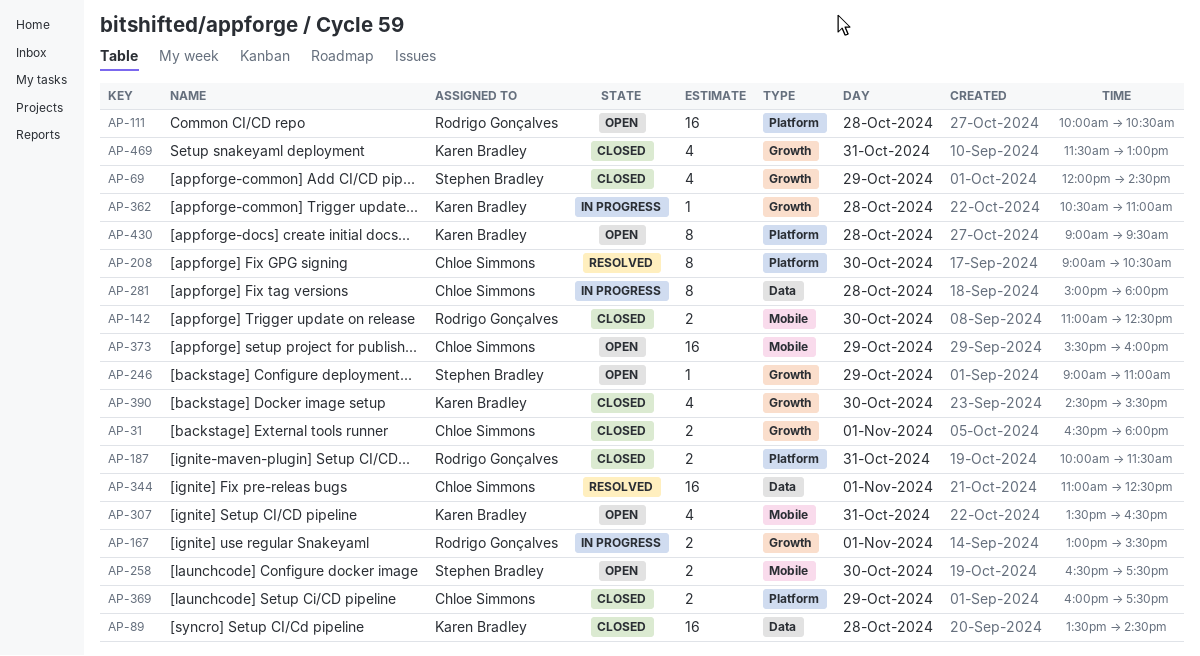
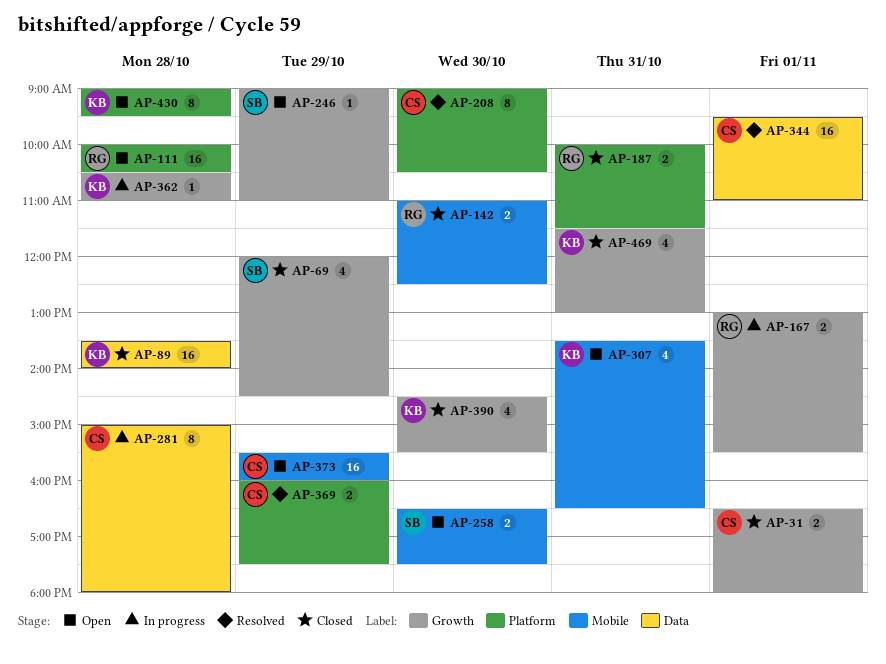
AP-89, ends: 14:30 -> 14:00
AP-344, begins: 11:00 -> 09:30
AP-344, ends: 12:30 -> 11:00
AP-369, status: Closed -> Resolved

